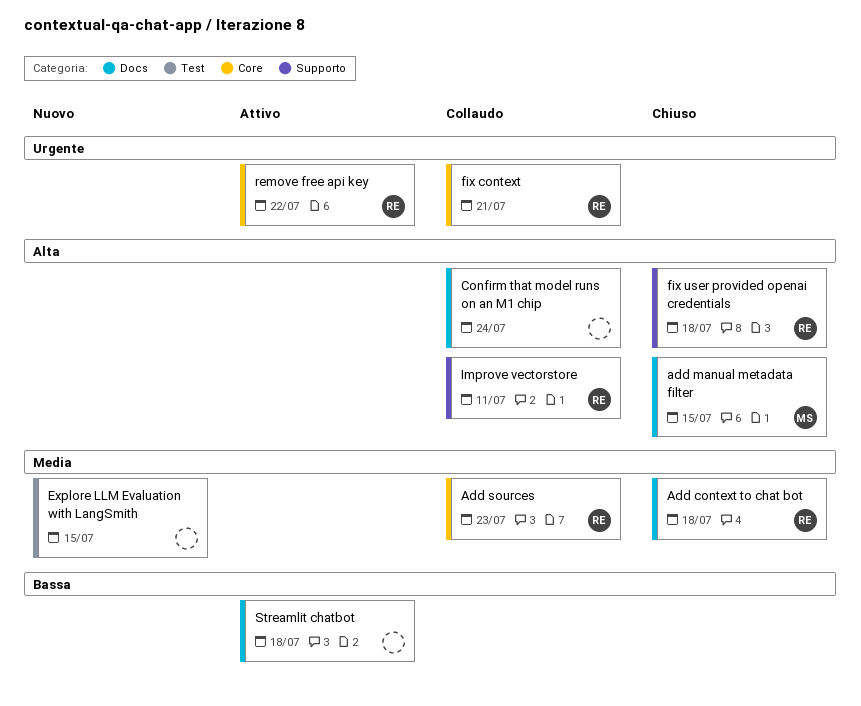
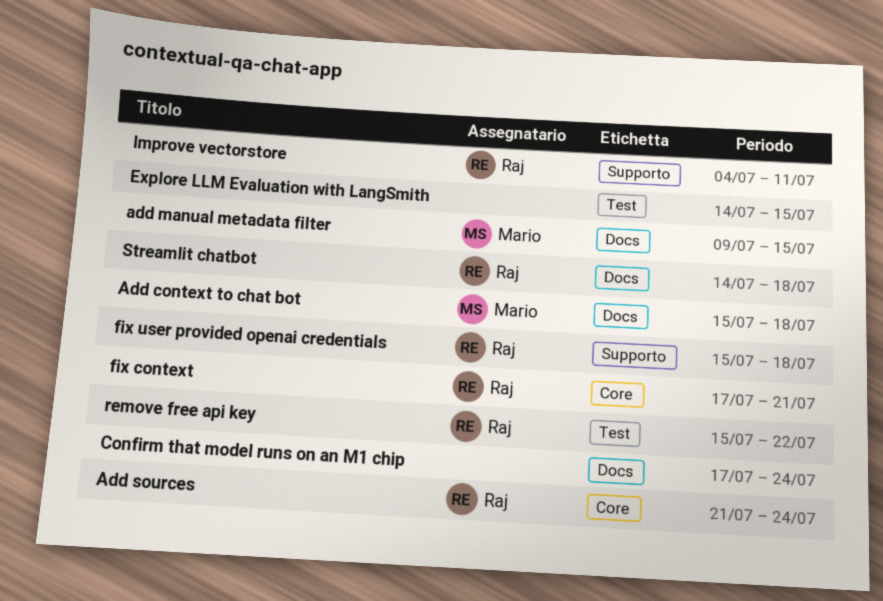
Add context to chat bot, owner: Raj -> Mario
Add sources, due: Jul 23 -> Jul 24
remove free api key, label: Core -> Test
Streamlit chatbot, owner: none -> Raj

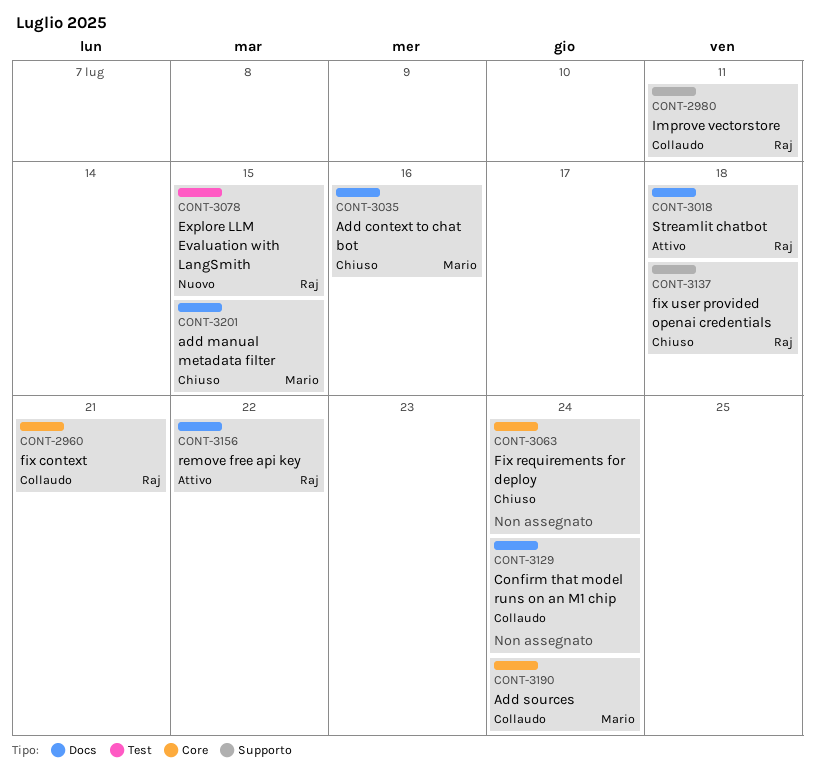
Add context to chat bot, due: Jul 18 -> Jul 16
Add sources, owner: Raj -> Mario
Explore LLM Evaluation with LangSmith, owner: none -> Raj
Fix requirements for deploy: none -> present
remove free api key, label: Test -> Docs

